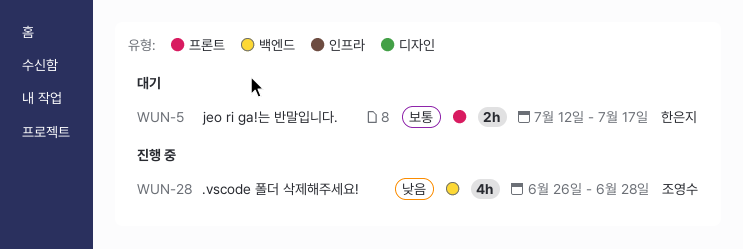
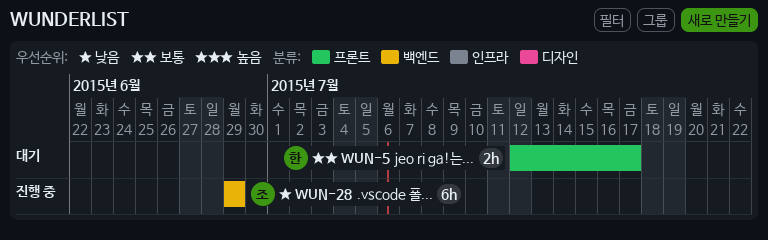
WUN-28, estimate: 4h -> 6h
WUN-28, start: Jun 26 -> Jun 29
WUN-28, due: Jun 28 -> Jun 29

